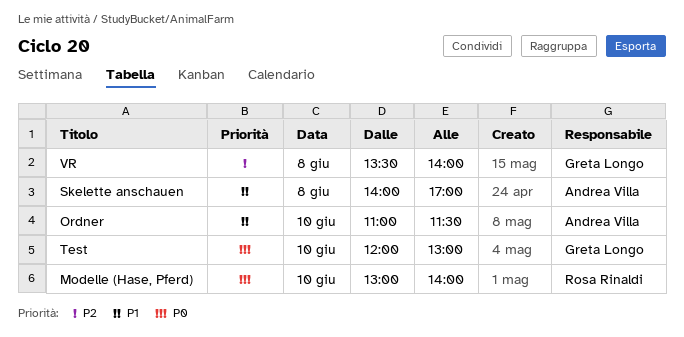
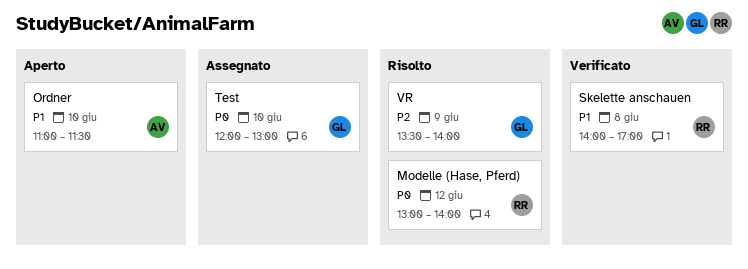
Modelle (Hase, Pferd), day: Jun 10 -> Jun 12
Skelette anschauen, owner: Andrea Villa -> Rosa Rinaldi
VR, day: Jun 8 -> Jun 9

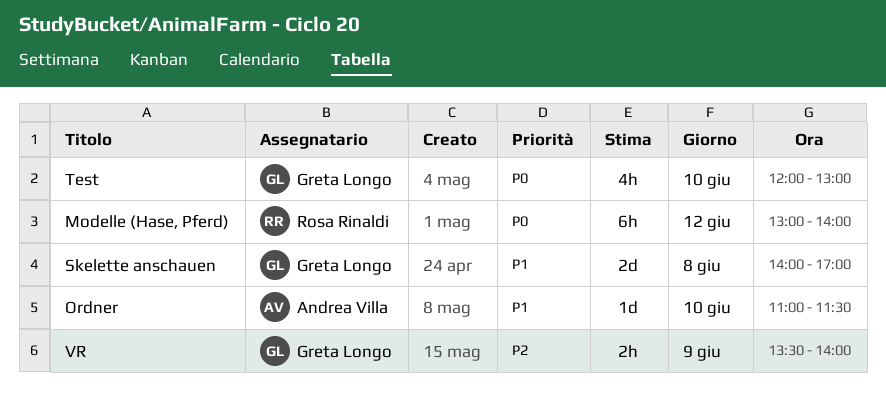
Skelette anschauen, owner: Rosa Rinaldi -> Greta Longo

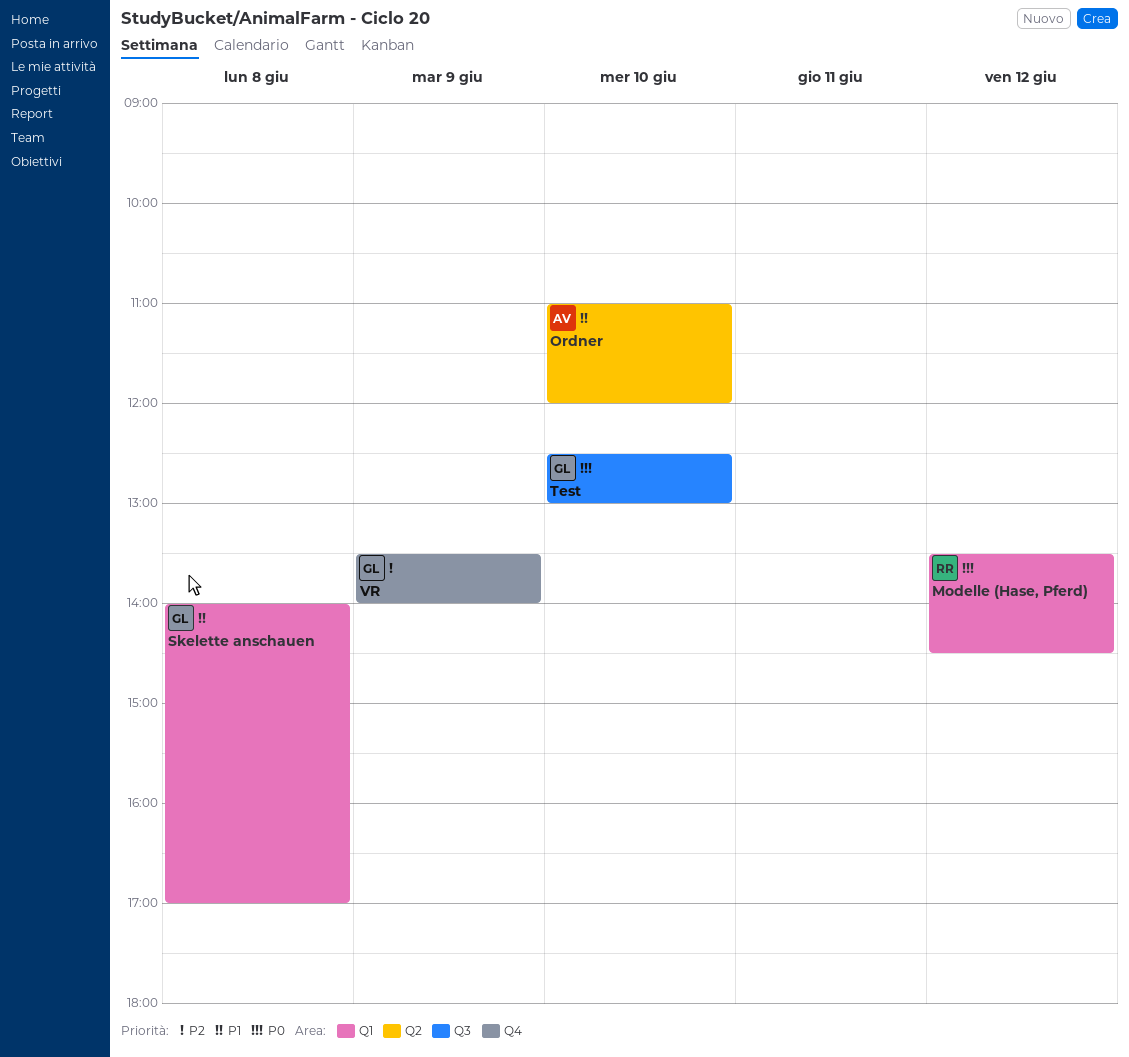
Modelle (Hase, Pferd), begins: 13:00 -> 13:30
Modelle (Hase, Pferd), ends: 14:00 -> 14:30
Ordner, ends: 11:30 -> 12:00
Test, begins: 12:00 -> 12:30

